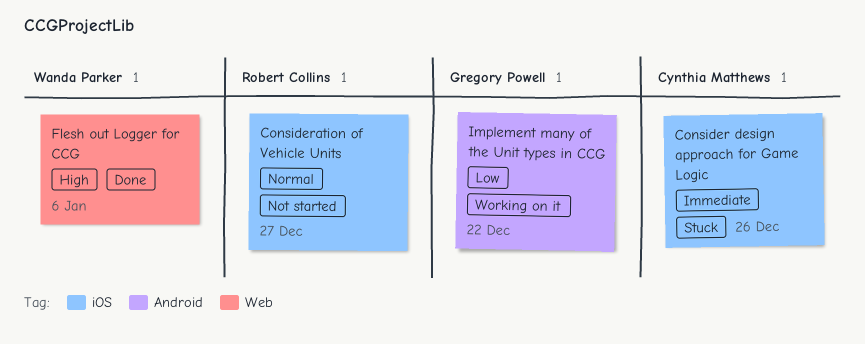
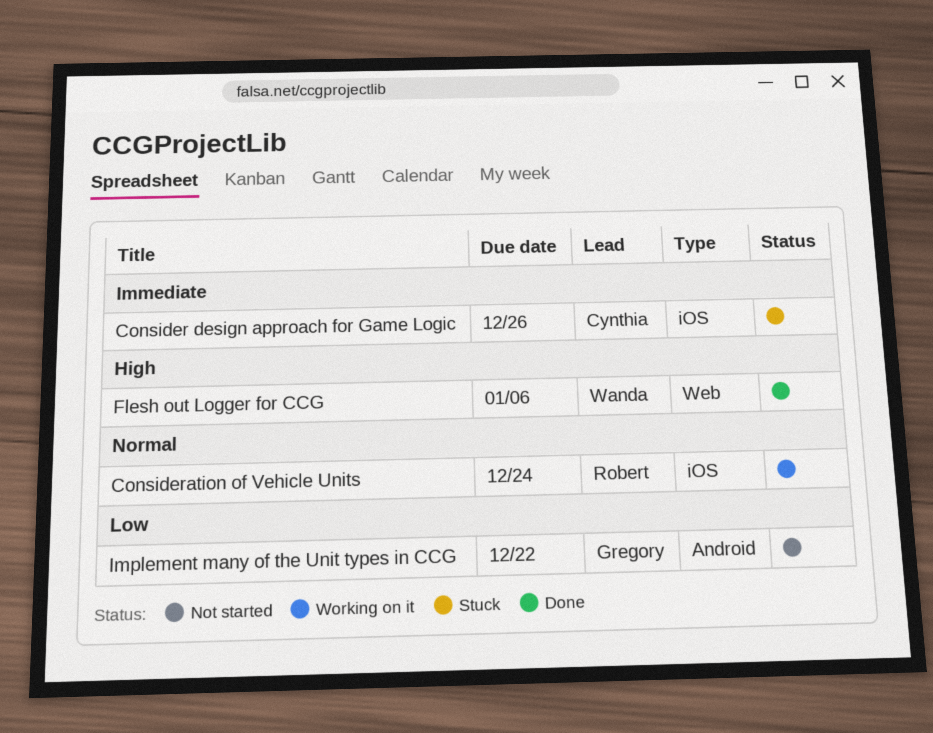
Consideration of Vehicle Units, status: Not started -> Working on it
Consideration of Vehicle Units, due: Dec 27 -> Dec 24
Implement many of the Unit types in CCG, status: Working on it -> Not started

